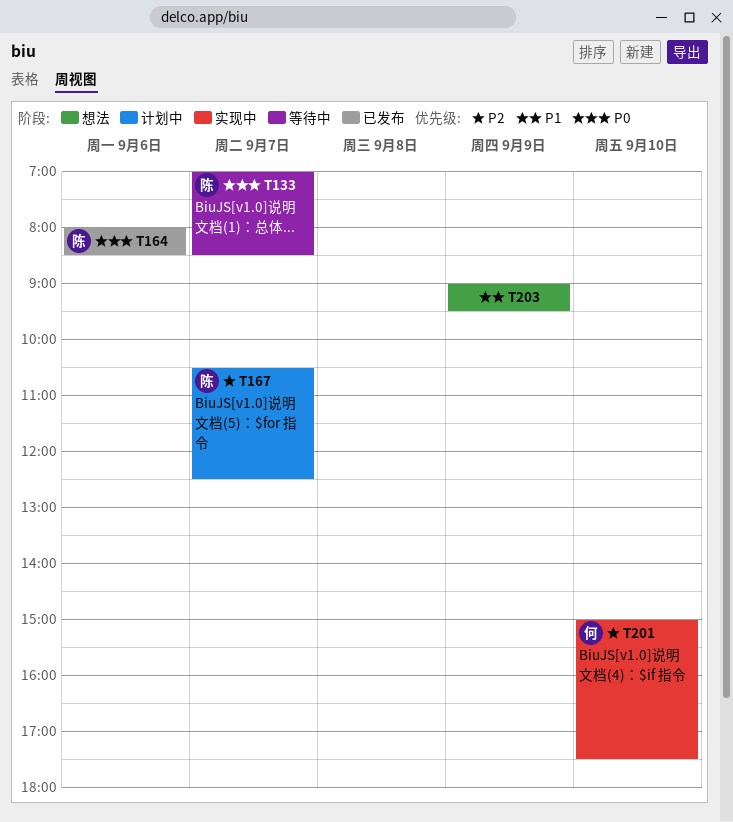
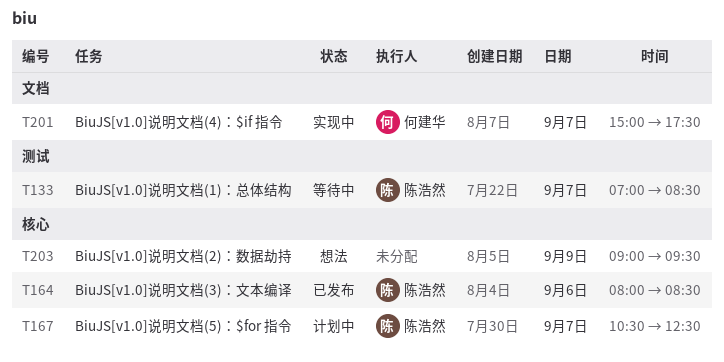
T201, day: Sep 10 -> Sep 7

